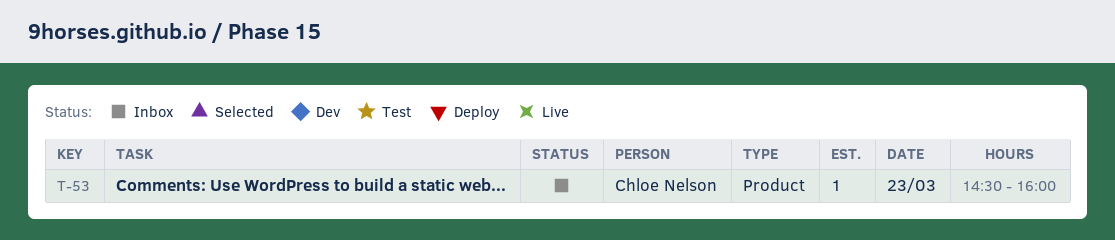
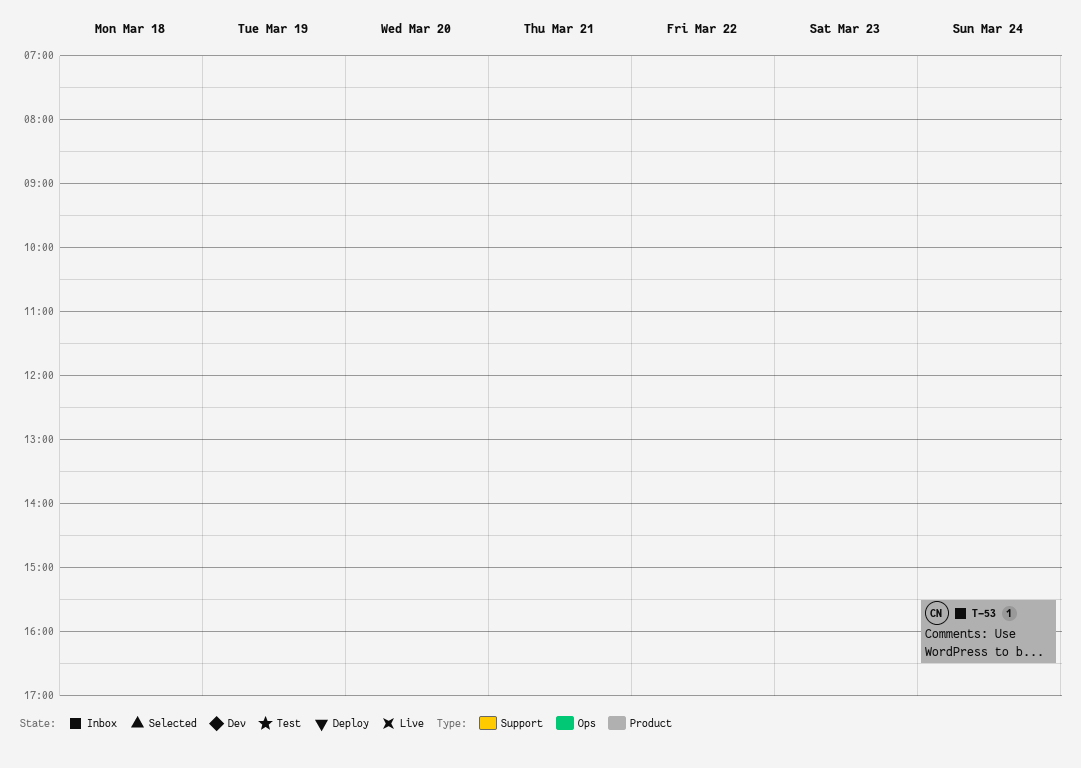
T-53, day: Mar 23 -> Mar 24
T-53, begins: 14:30 -> 15:30
T-53, ends: 16:00 -> 16:30

